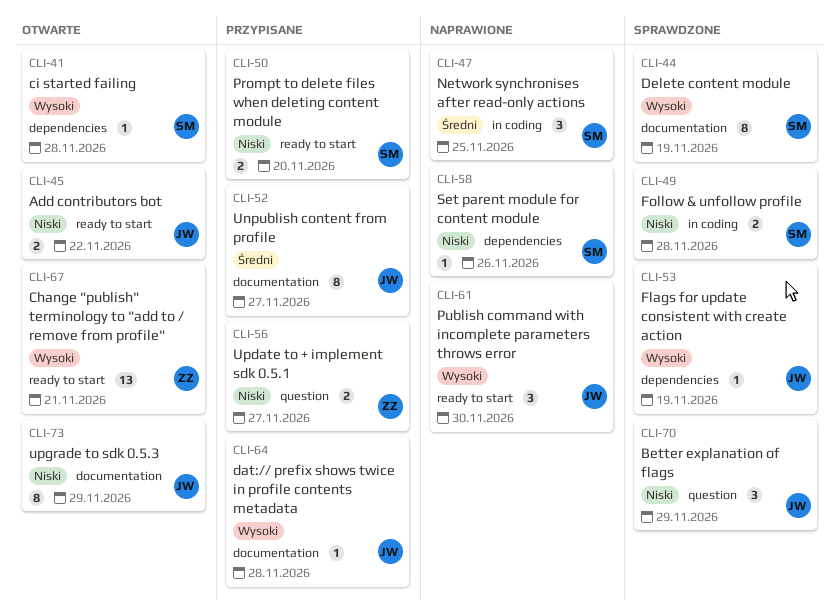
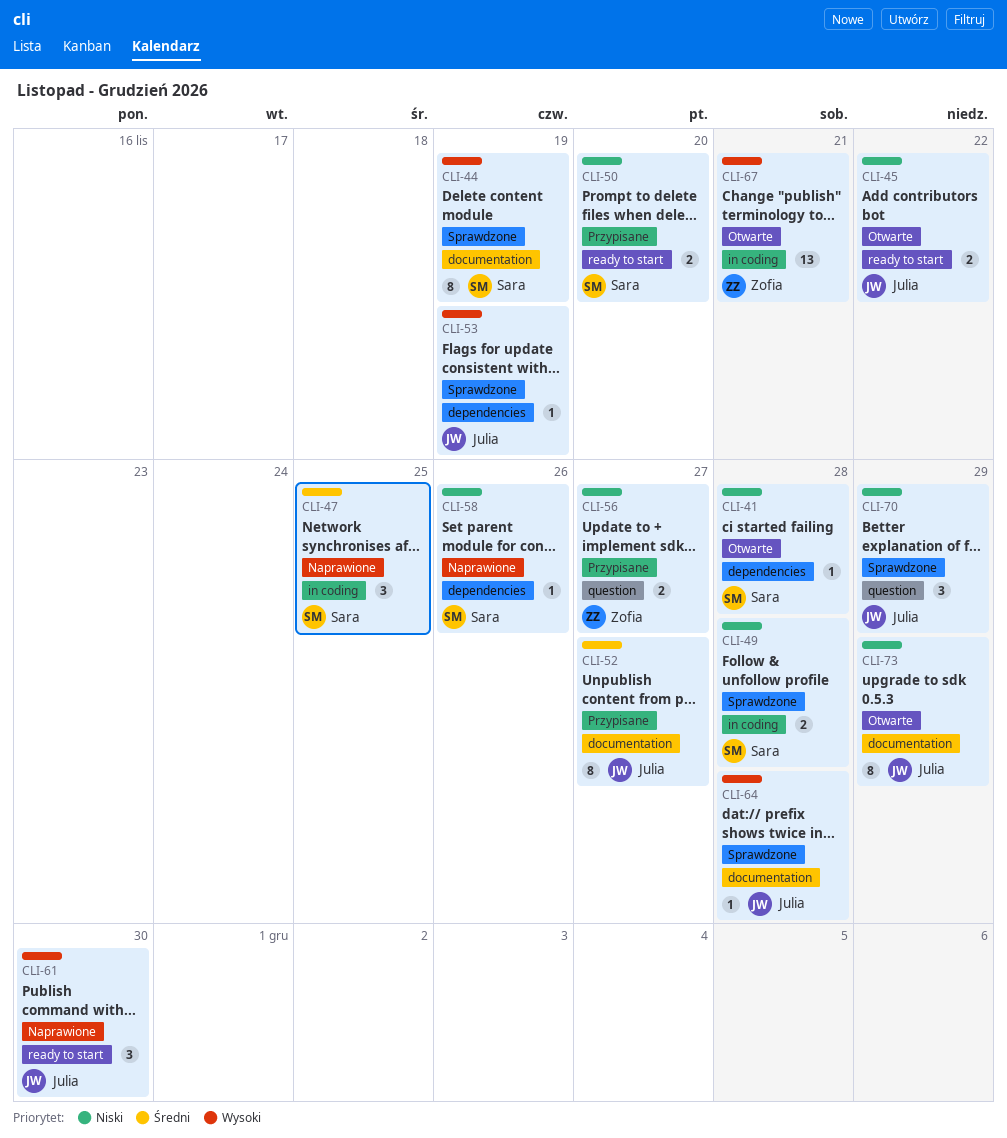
CLI-41, priority: Wysoki -> Niski
CLI-64, status: Przypisane -> Sprawdzone
CLI-67, label: ready to start -> in coding

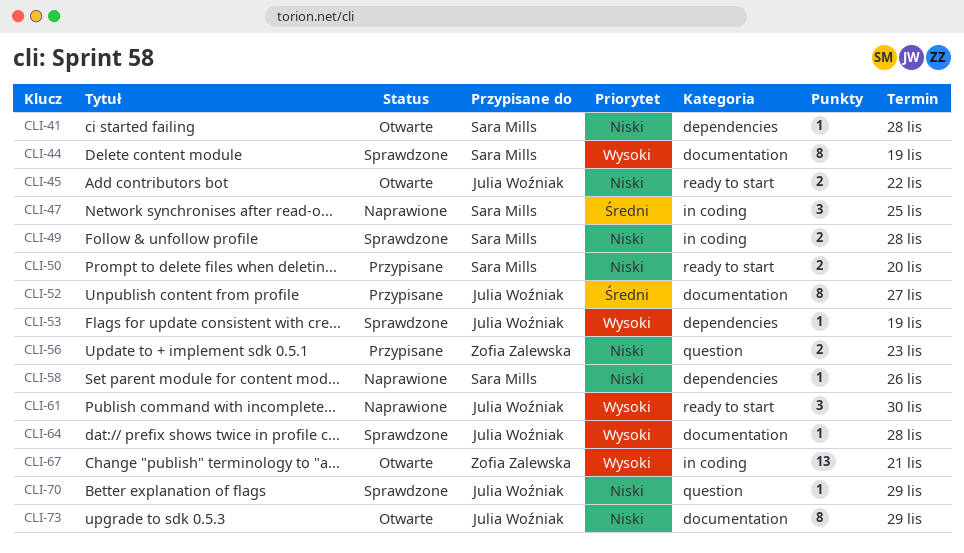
CLI-56, due: Nov 27 -> Nov 23
CLI-70, estimate: 3 -> 1

